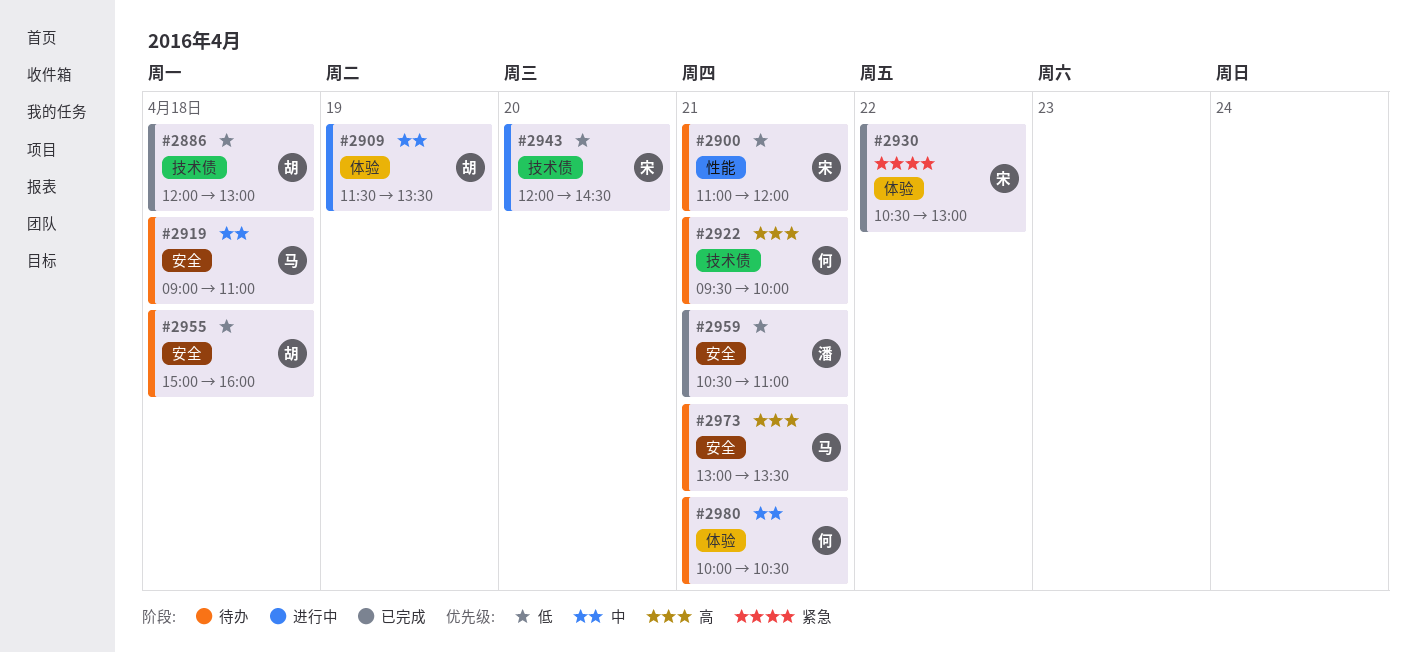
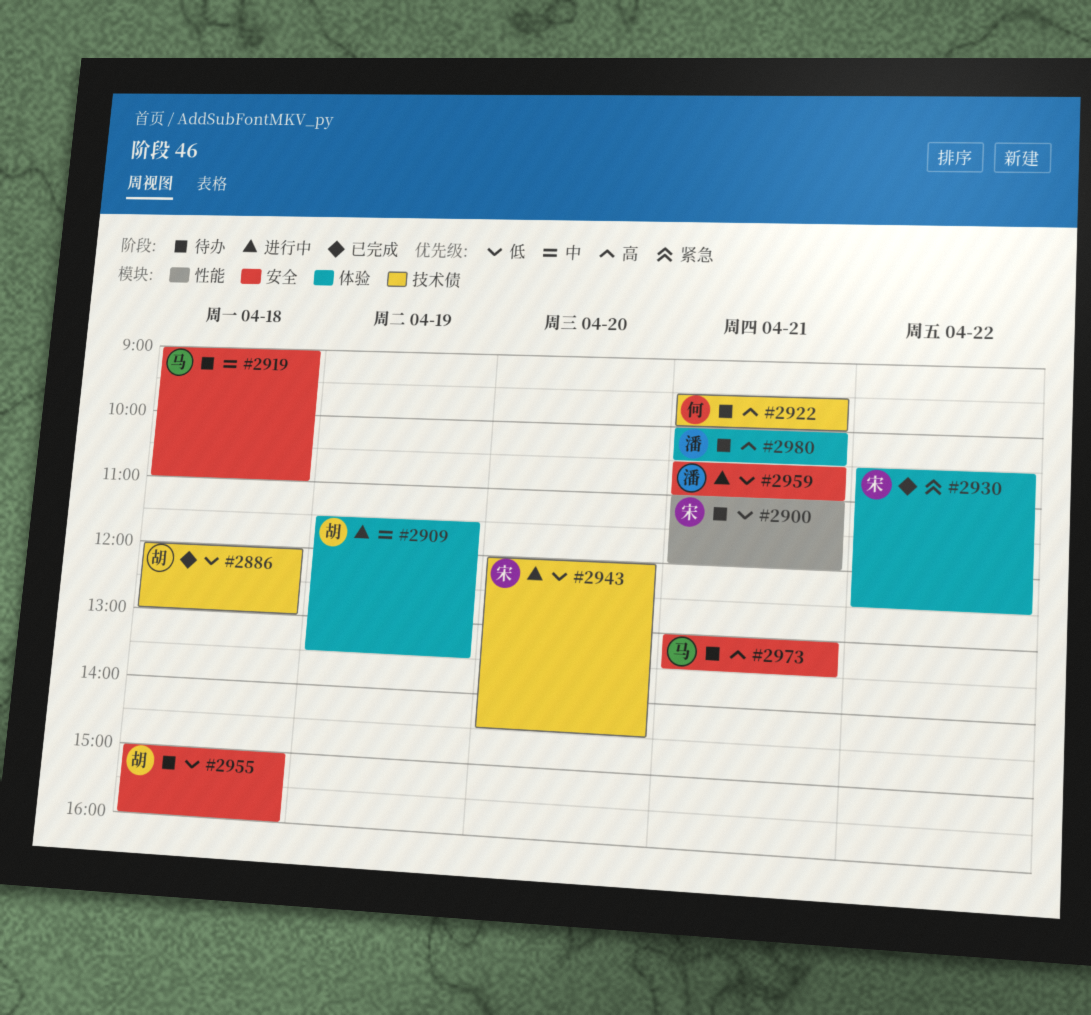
#2930, ends: 13:00 -> 12:30
#2959, status: 已完成 -> 进行中
#2980, owner: 何 -> 潘
#2980, priority: 中 -> 高

